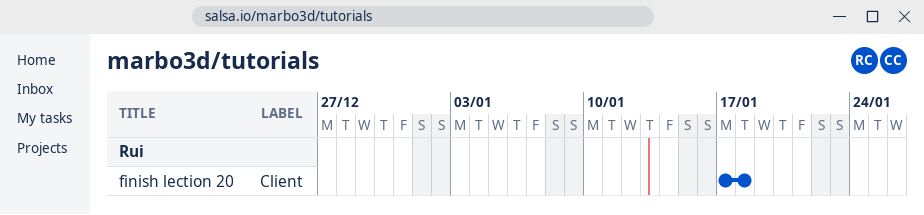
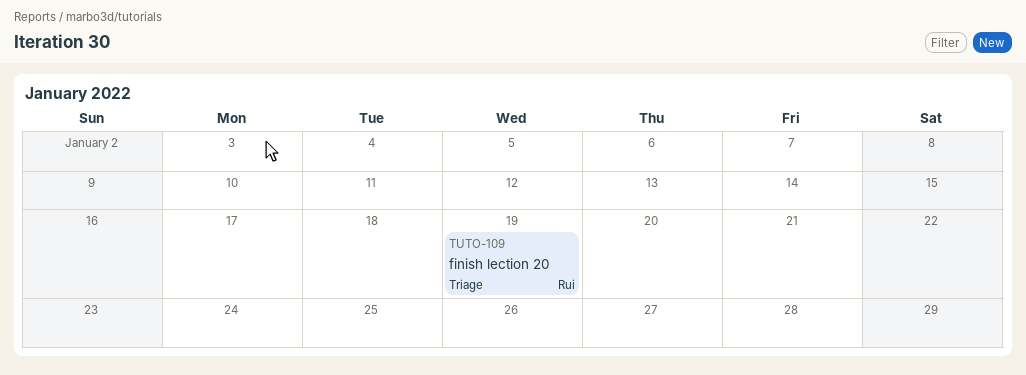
finish lection 20, due: Jan 18 -> Jan 19

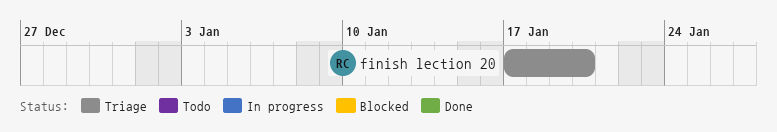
finish lection 20, due: Jan 19 -> Jan 20

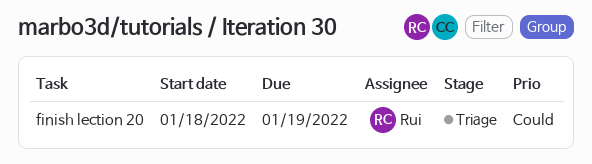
finish lection 20, start: Jan 17 -> Jan 18
finish lection 20, due: Jan 20 -> Jan 19

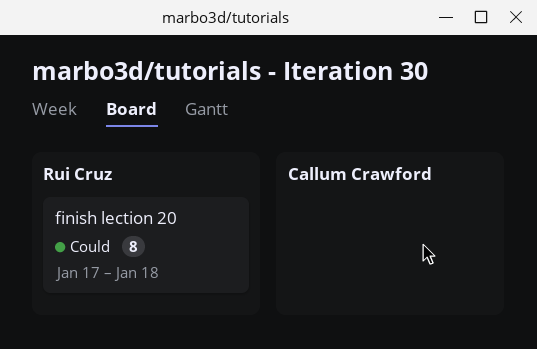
finish lection 20, start: Jan 18 -> Jan 17
finish lection 20, due: Jan 19 -> Jan 18

